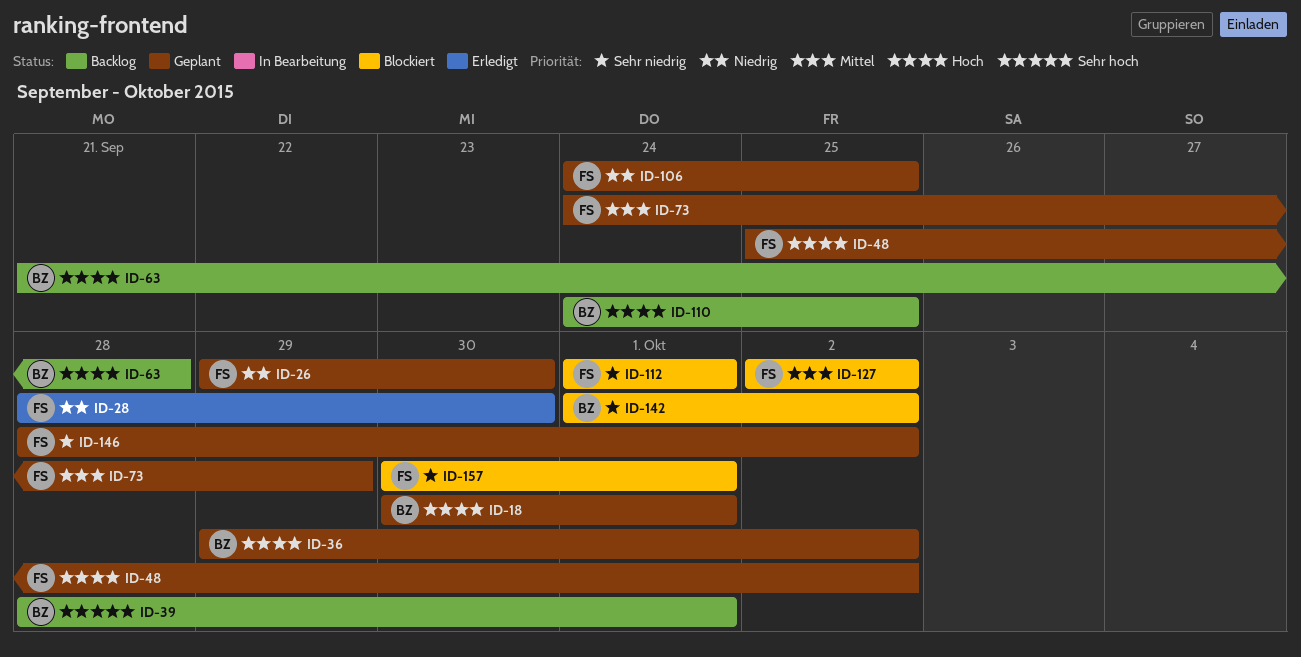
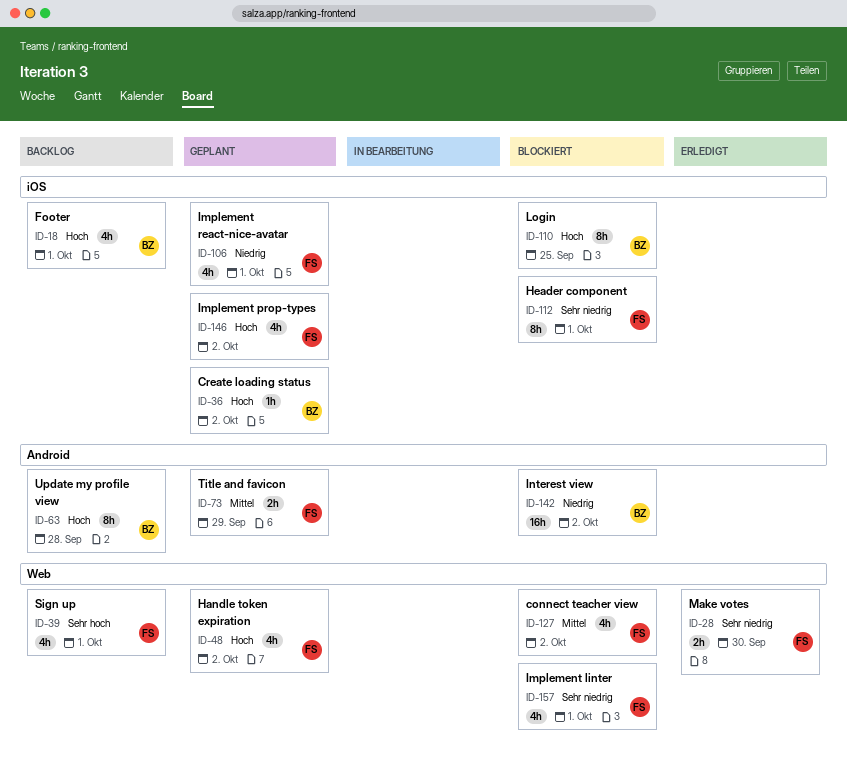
ID-18, status: Geplant -> Backlog
ID-26: present -> none
ID-28, priority: Niedrig -> Sehr niedrig
ID-39, owner: BZ -> FS
ID-106, due: Sep 25 -> Oct 1
ID-110, status: Backlog -> Blockiert
ID-142, priority: Sehr niedrig -> Niedrig
ID-146, priority: Sehr niedrig -> Hoch

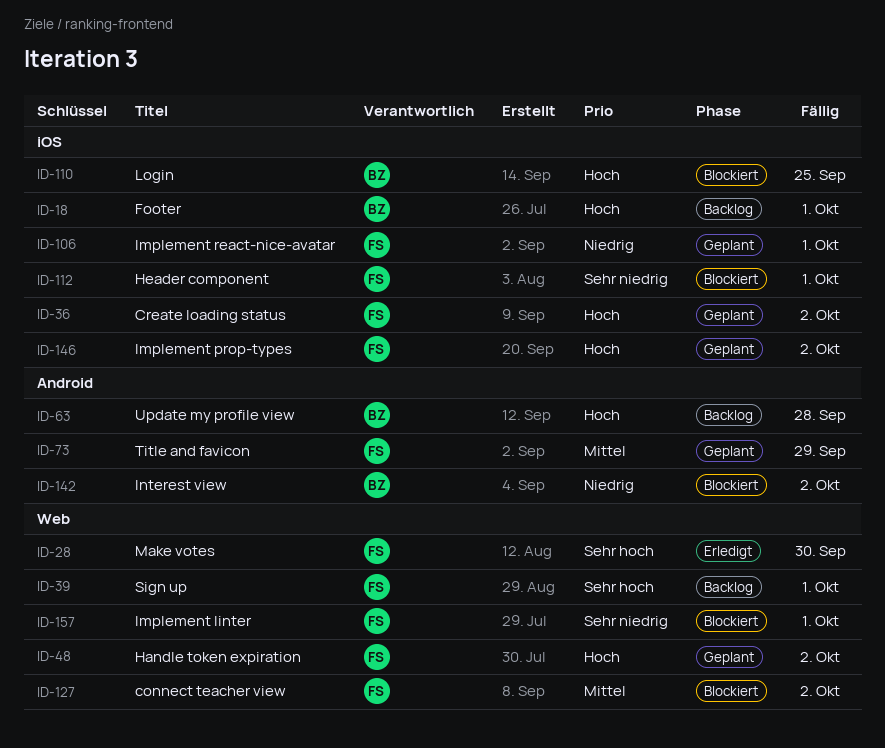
ID-28, priority: Sehr niedrig -> Sehr hoch
ID-36, owner: BZ -> FS

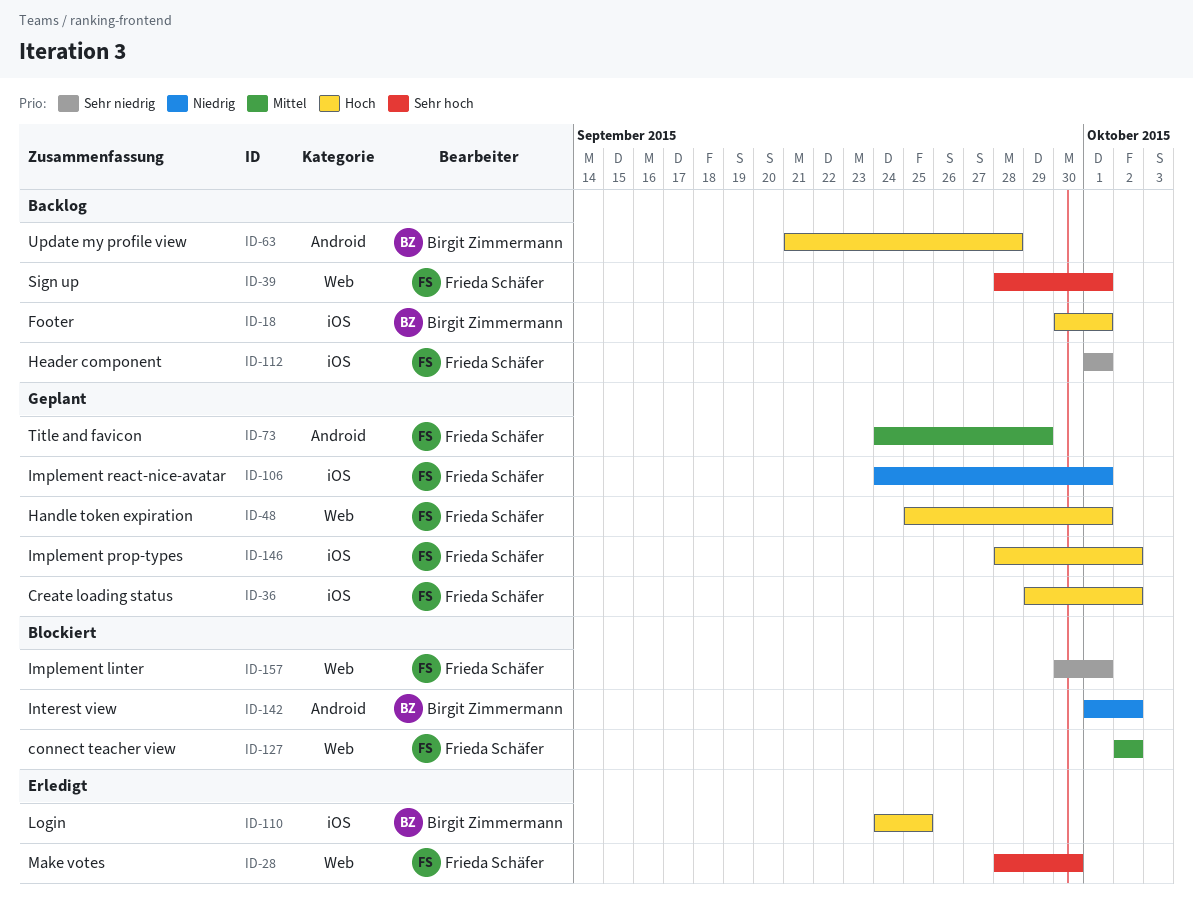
ID-48, due: Oct 2 -> Oct 1
ID-110, status: Blockiert -> Erledigt
ID-112, status: Blockiert -> Backlog

